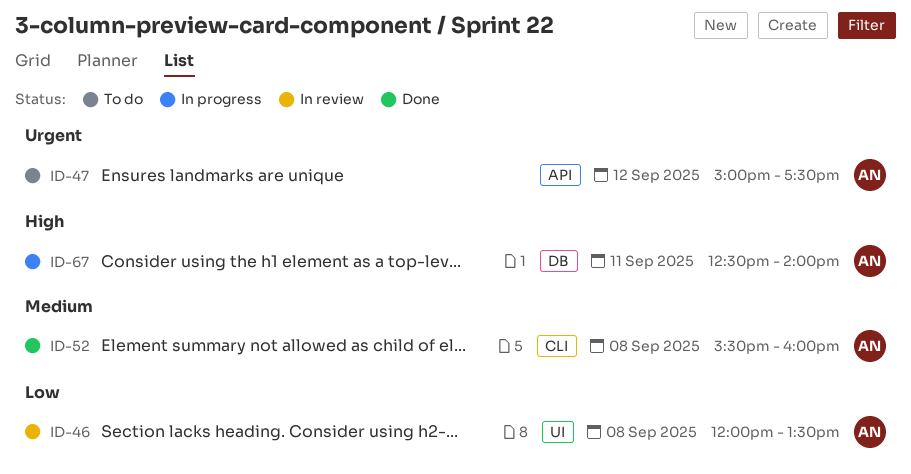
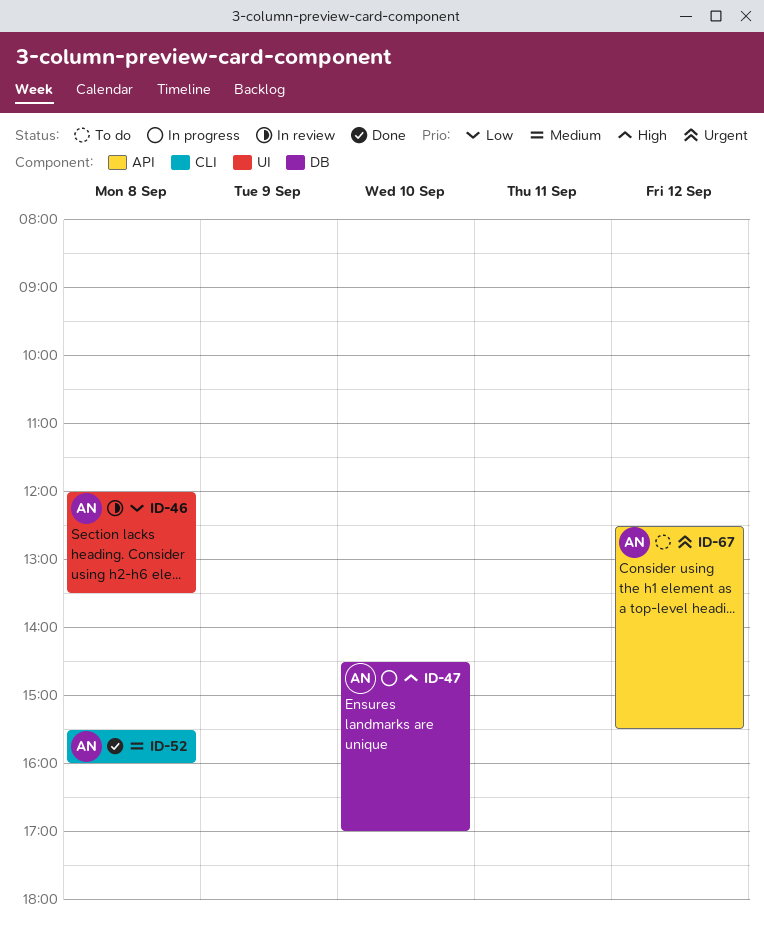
ID-47, status: To do -> In progress
ID-47, priority: Urgent -> High
ID-47, label: API -> DB
ID-47, day: Sep 12 -> Sep 10
ID-47, begins: 15:00 -> 14:30
ID-47, ends: 17:30 -> 17:00
ID-67, status: In progress -> To do
ID-67, priority: High -> Urgent
ID-67, label: DB -> API
ID-67, day: Sep 11 -> Sep 12
ID-67, ends: 14:00 -> 15:30

